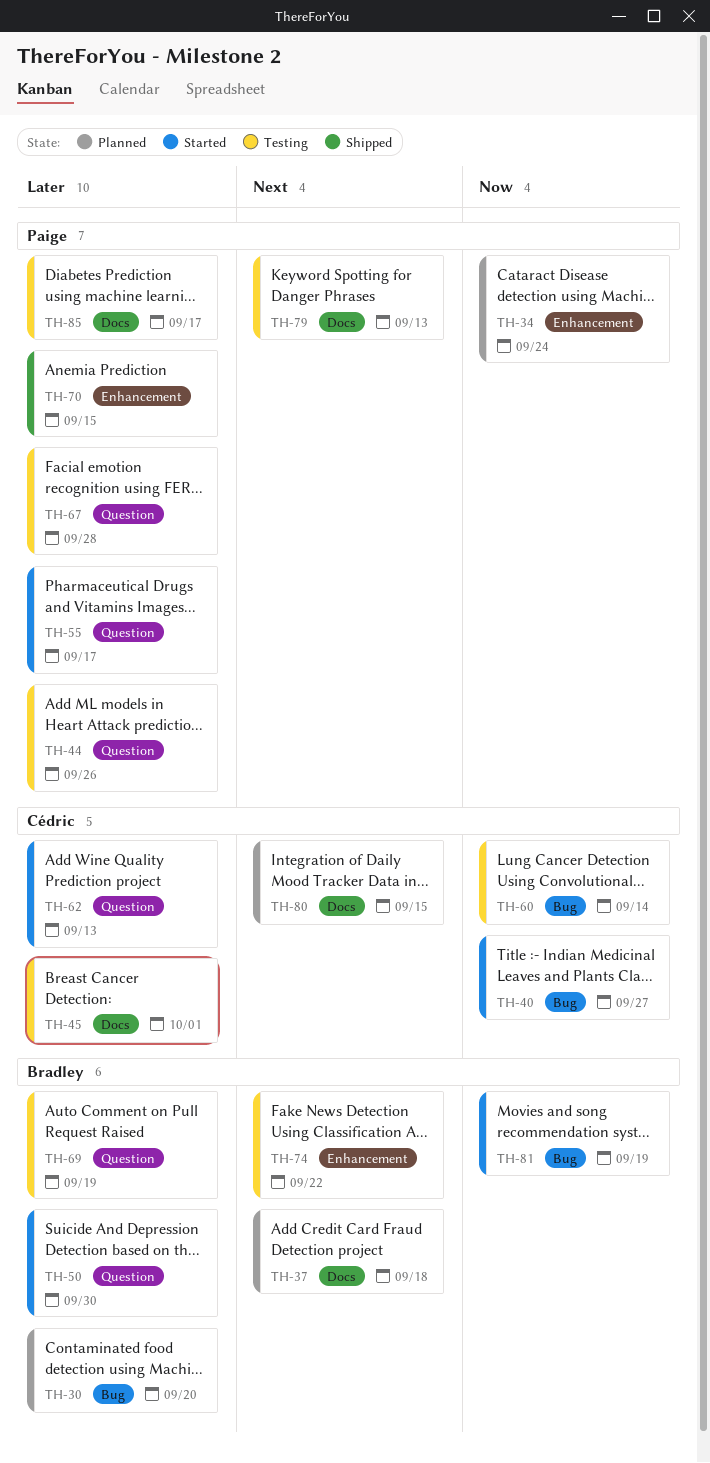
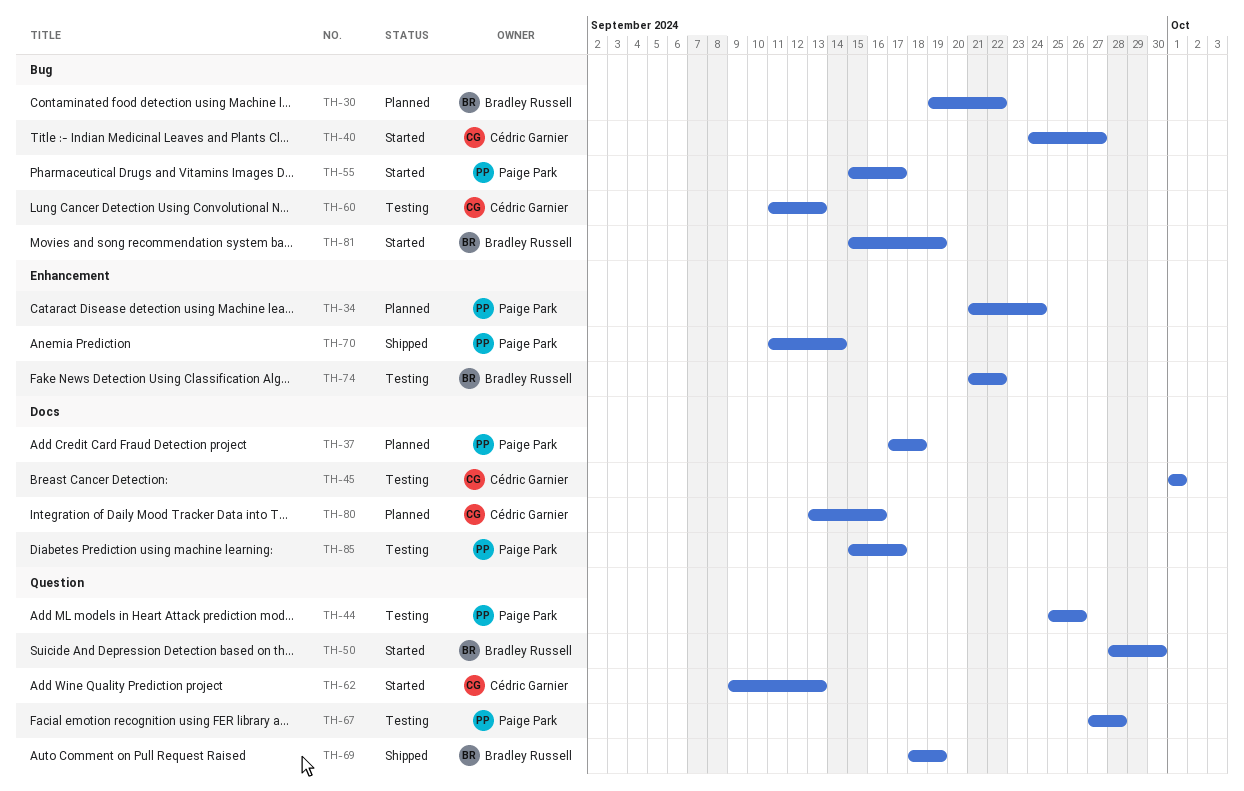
TH-30, due: Sep 20 -> Sep 22
TH-37, owner: Bradley Russell -> Paige Park
TH-55, label: Question -> Bug
TH-60, due: Sep 14 -> Sep 13
TH-69, status: Testing -> Shipped
TH-70, due: Sep 15 -> Sep 14
TH-79: present -> none
TH-80, due: Sep 15 -> Sep 16

